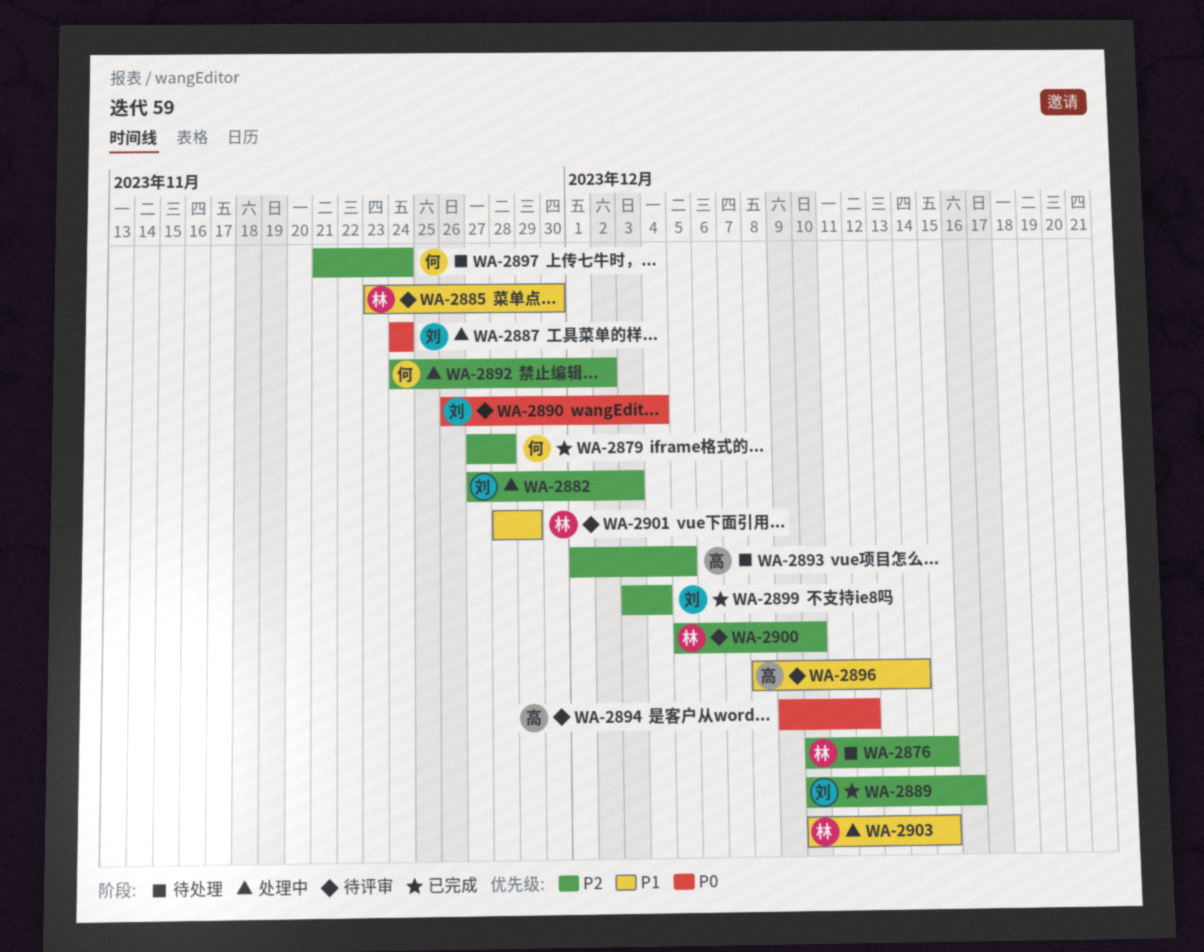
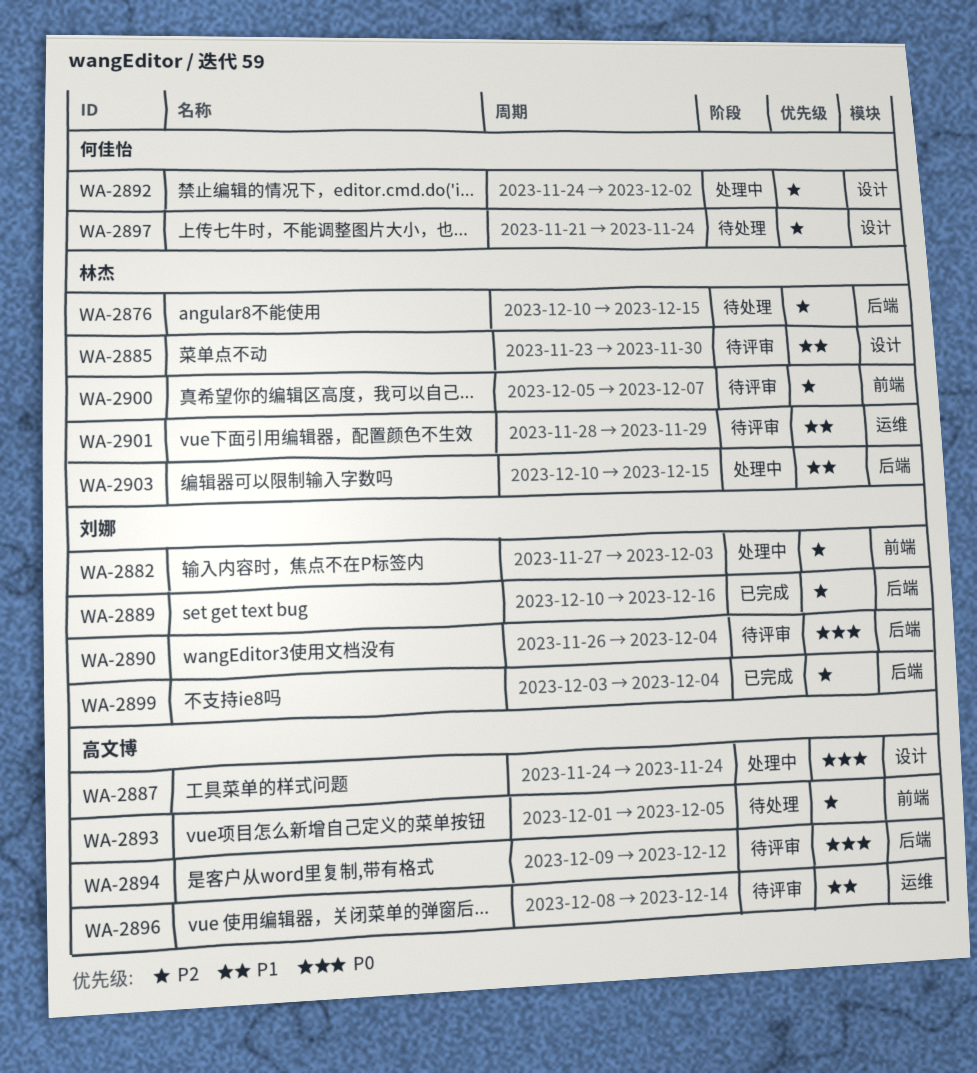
WA-2879: present -> none
WA-2887, owner: 刘娜 -> 高文博
WA-2900, due: Dec 10 -> Dec 7

